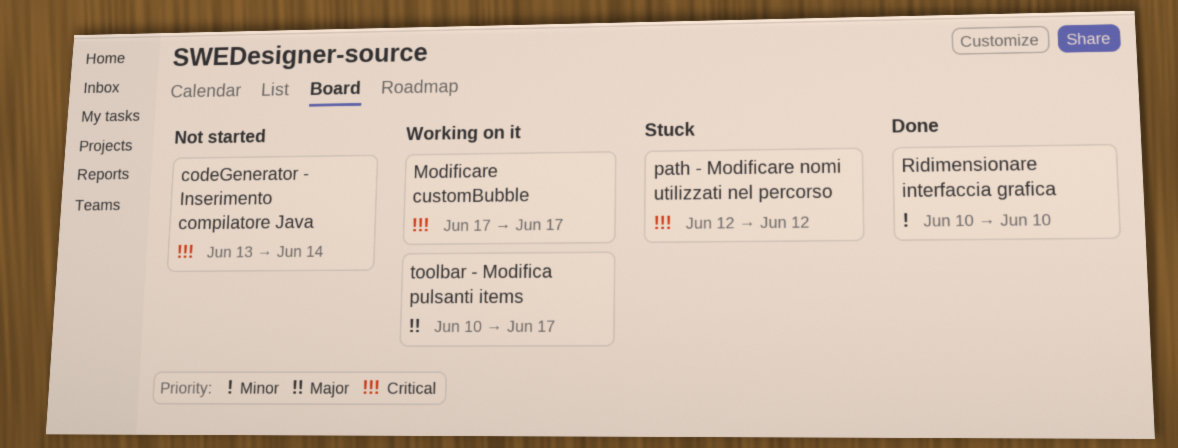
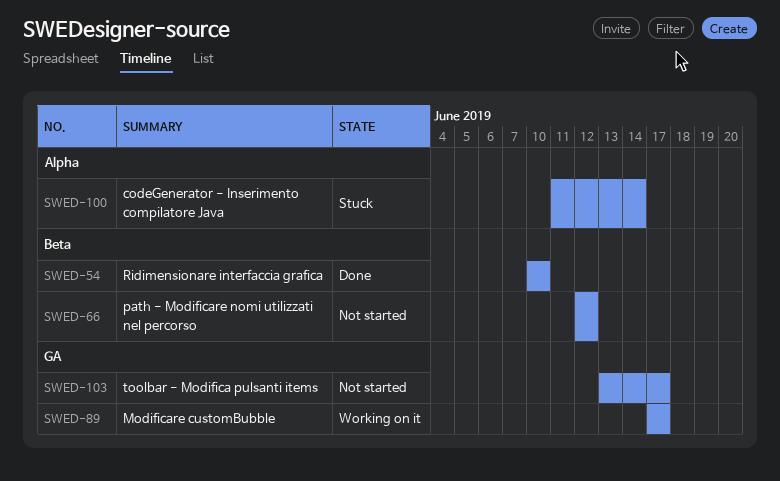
codeGenerator - Inserimento compilatore Java, status: Not started -> Stuck
codeGenerator - Inserimento compilatore Java, start: Jun 13 -> Jun 11
path - Modificare nomi utilizzati nel percorso, status: Stuck -> Not started
toolbar - Modifica pulsanti items, status: Working on it -> Not started
toolbar - Modifica pulsanti items, start: Jun 10 -> Jun 13

